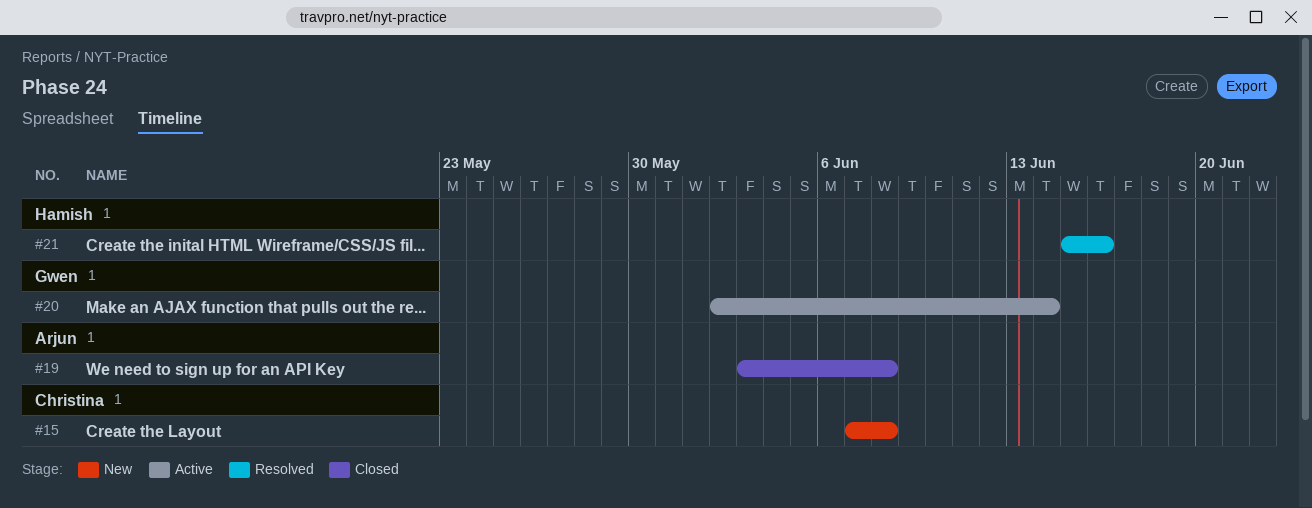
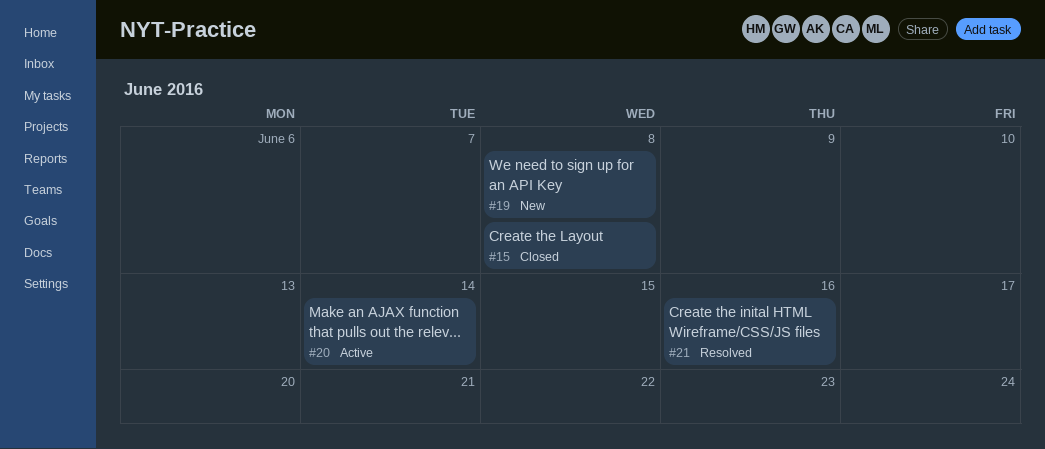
#15, status: New -> Closed
#19, status: Closed -> New

